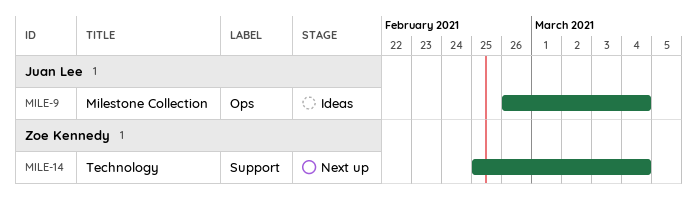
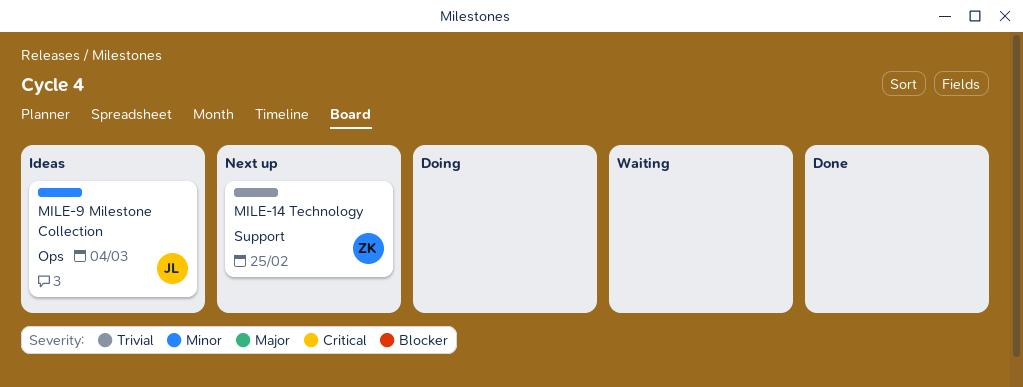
MILE-14, due: Mar 4 -> Feb 25

